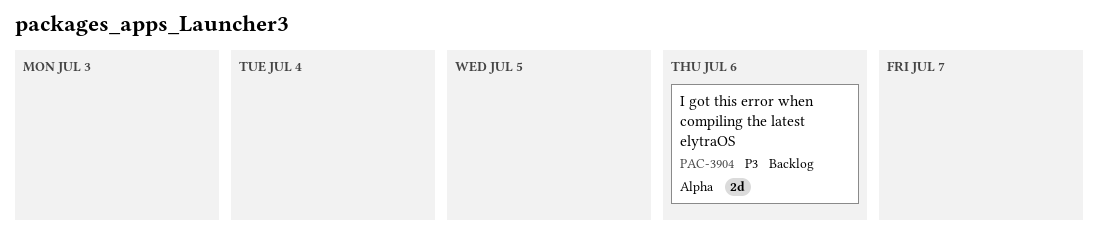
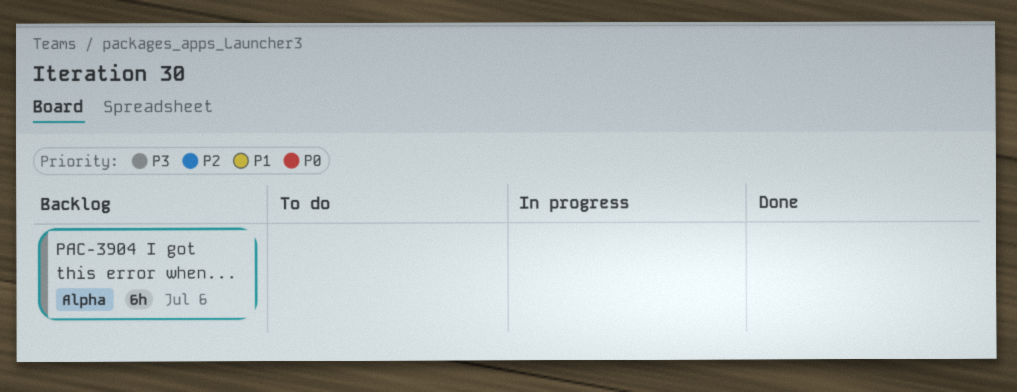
PAC-3904, estimate: 2d -> 6h

